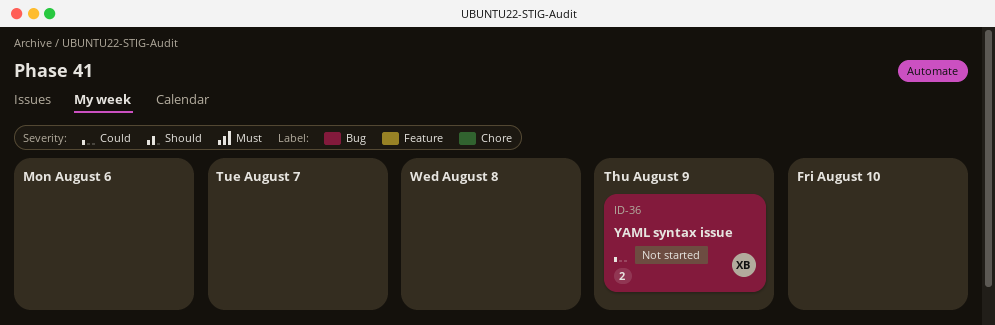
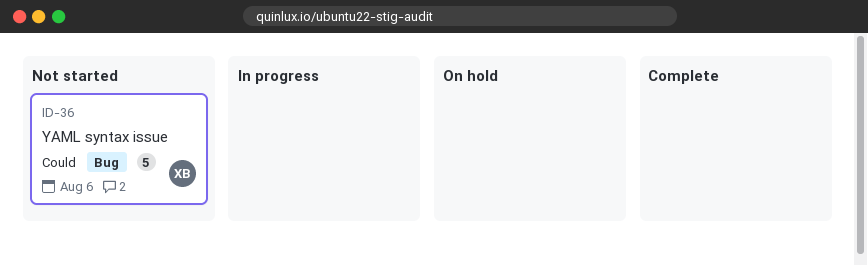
ID-36, estimate: 2 -> 5
ID-36, due: Aug 9 -> Aug 6

